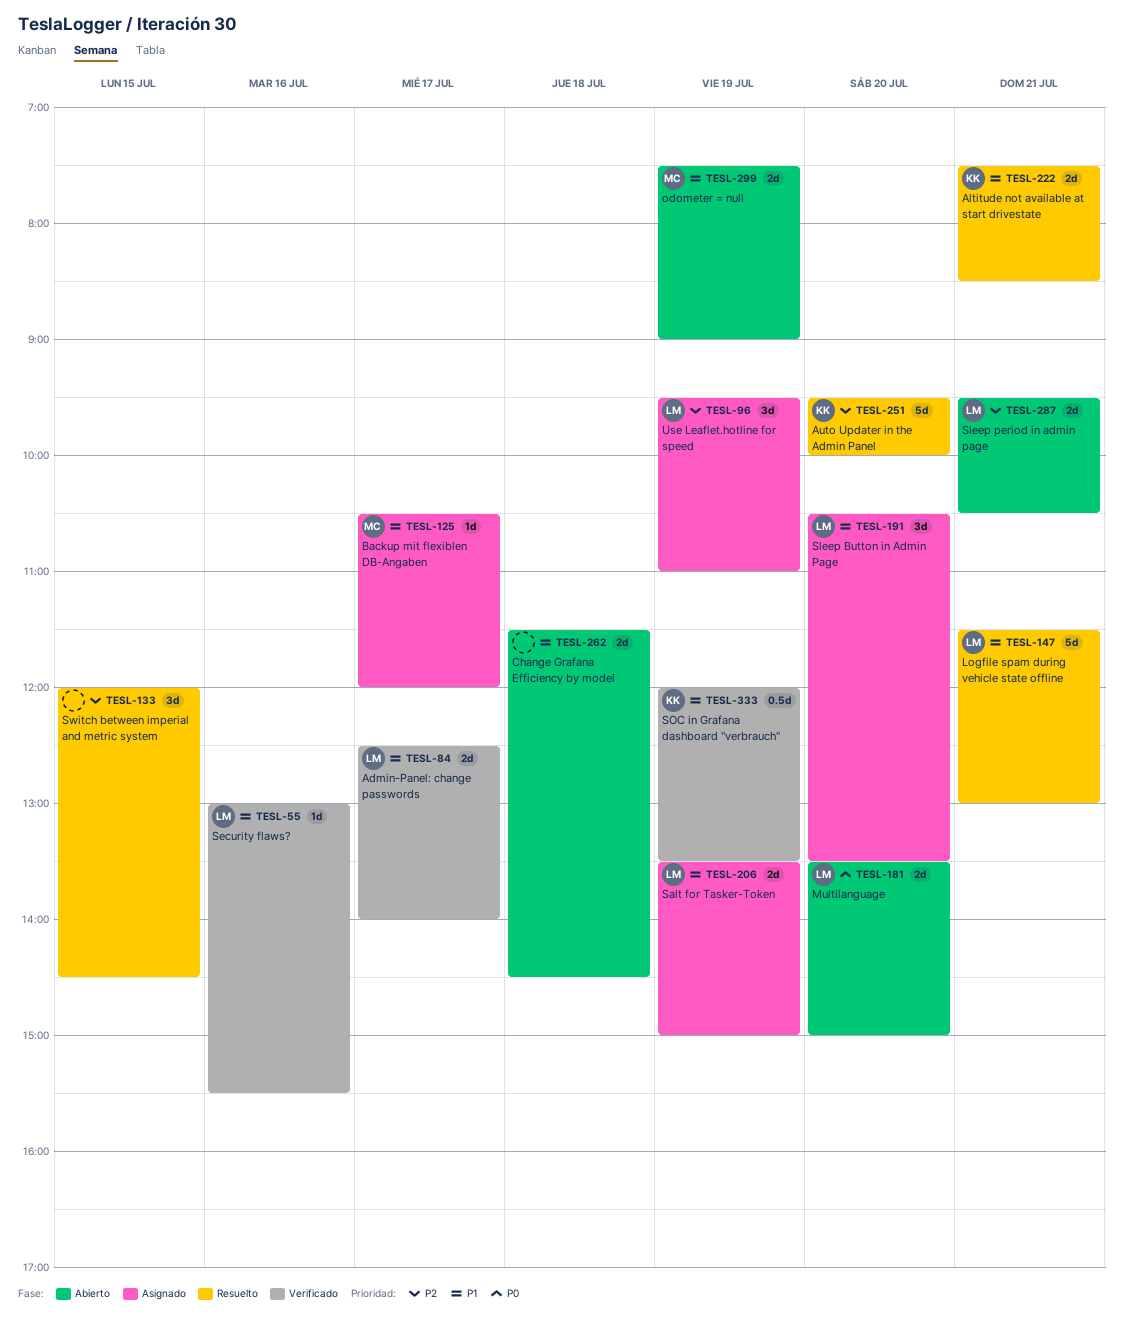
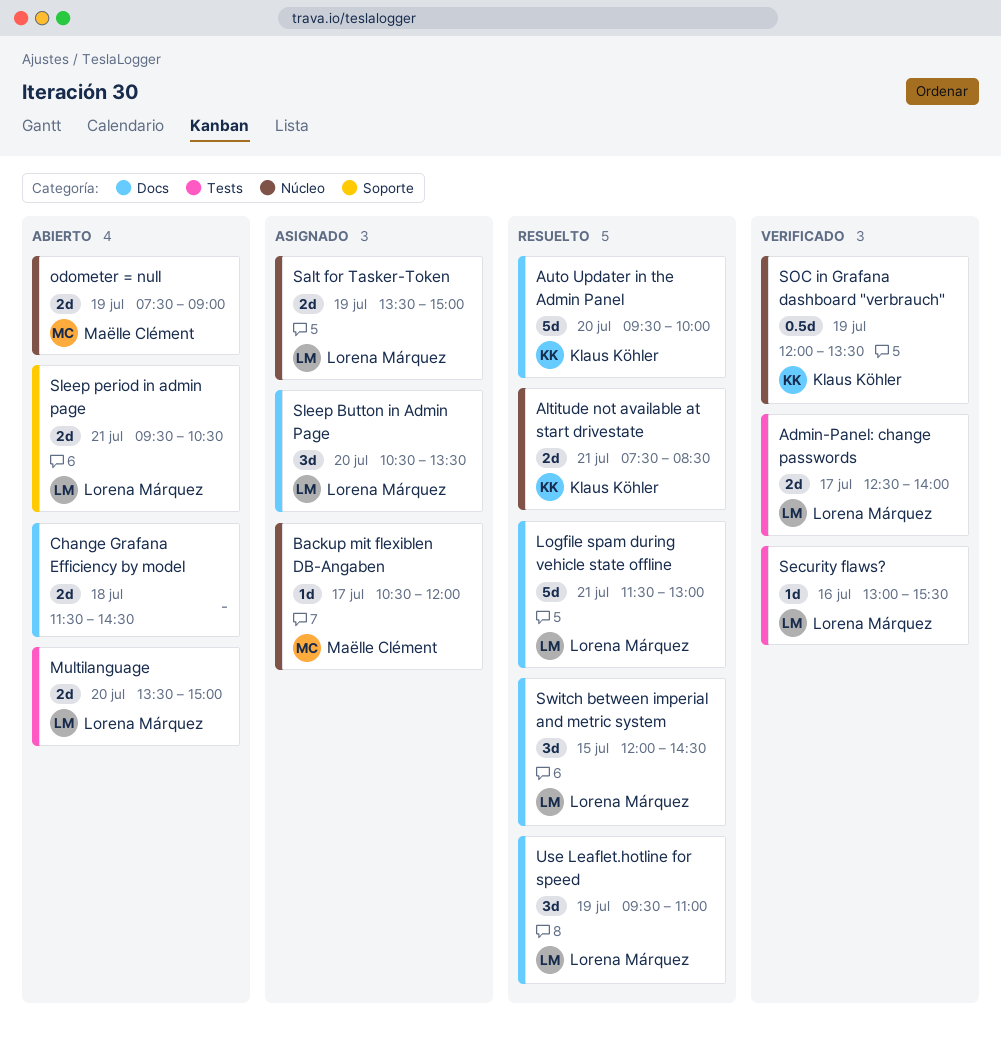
Switch between imperial and metric system, owner: none -> Lorena Márquez
Use Leaflet.hotline for speed, status: Asignado -> Resuelto

